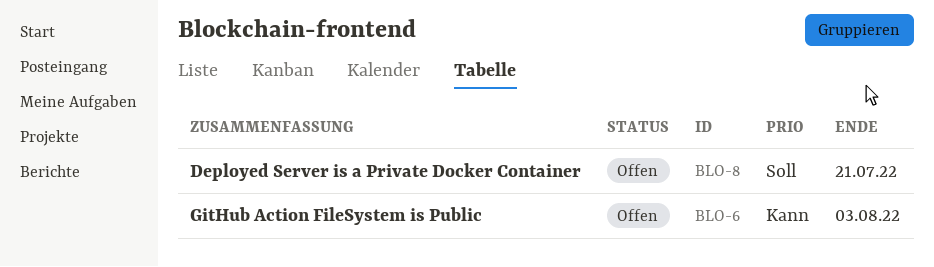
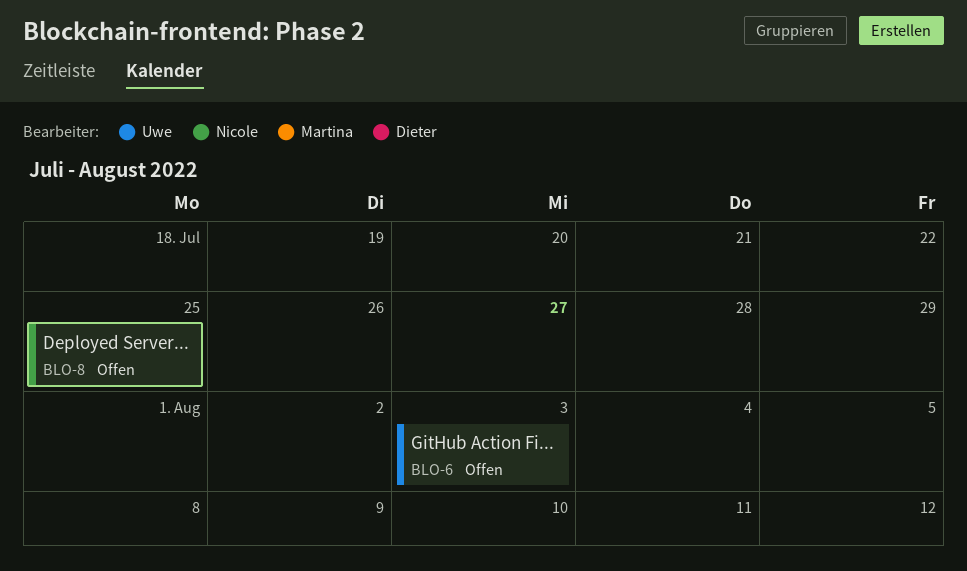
BLO-8, due: Jul 21 -> Jul 25

